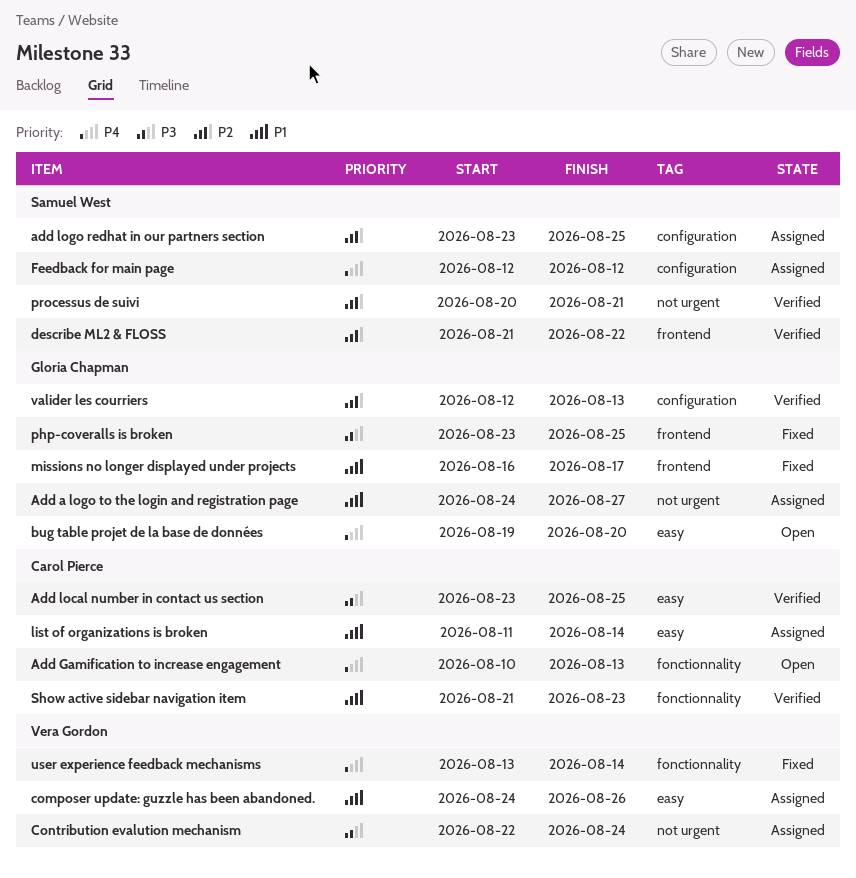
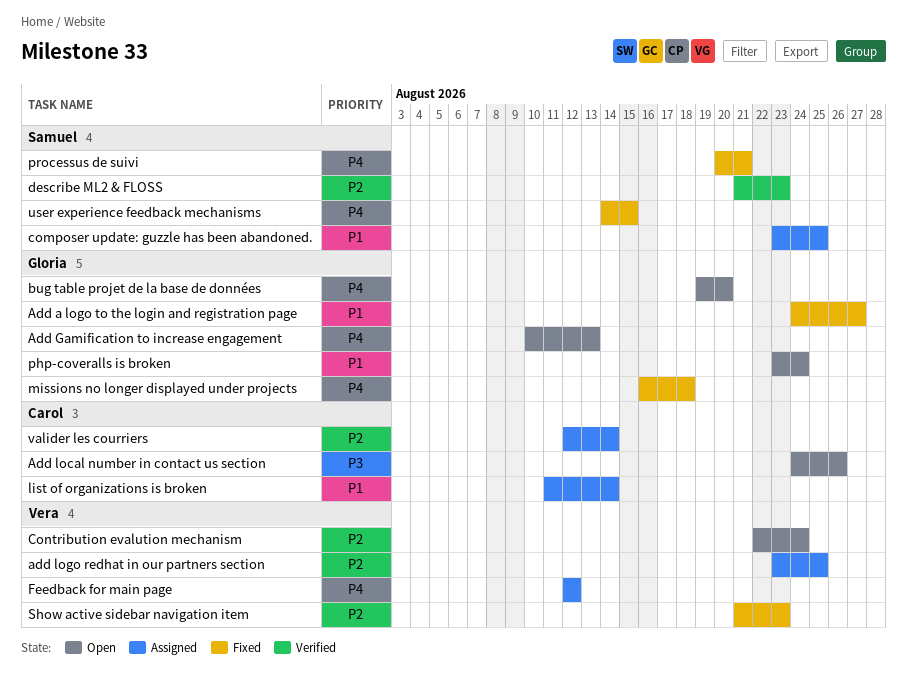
Add a logo to the login and registration page, status: Assigned -> Fixed
Add Gamification to increase engagement, owner: Carol Pierce -> Gloria Chapman
Add local number in contact us section, status: Verified -> Open
Add local number in contact us section, start: Aug 23 -> Aug 24
Add local number in contact us section, due: Aug 25 -> Aug 26
add logo redhat in our partners section, owner: Samuel West -> Vera Gordon
composer update: guzzle has been abandoned., owner: Vera Gordon -> Samuel West
composer update: guzzle has been abandoned., start: Aug 24 -> Aug 23
composer update: guzzle has been abandoned., due: Aug 26 -> Aug 25
Contribution evalution mechanism, status: Assigned -> Open
Contribution evalution mechanism, priority: P3 -> P2
describe ML2 & FLOSS, due: Aug 22 -> Aug 23
Feedback for main page, owner: Samuel West -> Vera Gordon
missions no longer displayed under projects, priority: P1 -> P4
missions no longer displayed under projects, due: Aug 17 -> Aug 18
php-coveralls is broken, status: Fixed -> Open
php-coveralls is broken, priority: P3 -> P1
php-coveralls is broken, due: Aug 25 -> Aug 24
processus de suivi, status: Verified -> Fixed
processus de suivi, priority: P2 -> P4
Show active sidebar navigation item, status: Verified -> Fixed
Show active sidebar navigation item, owner: Carol Pierce -> Vera Gordon
Show active sidebar navigation item, priority: P1 -> P2
user experience feedback mechanisms, owner: Vera Gordon -> Samuel West
user experience feedback mechanisms, start: Aug 13 -> Aug 14
user experience feedback mechanisms, due: Aug 14 -> Aug 15
valider les courriers, status: Verified -> Assigned
valider les courriers, owner: Gloria Chapman -> Carol Pierce
valider les courriers, due: Aug 13 -> Aug 14

